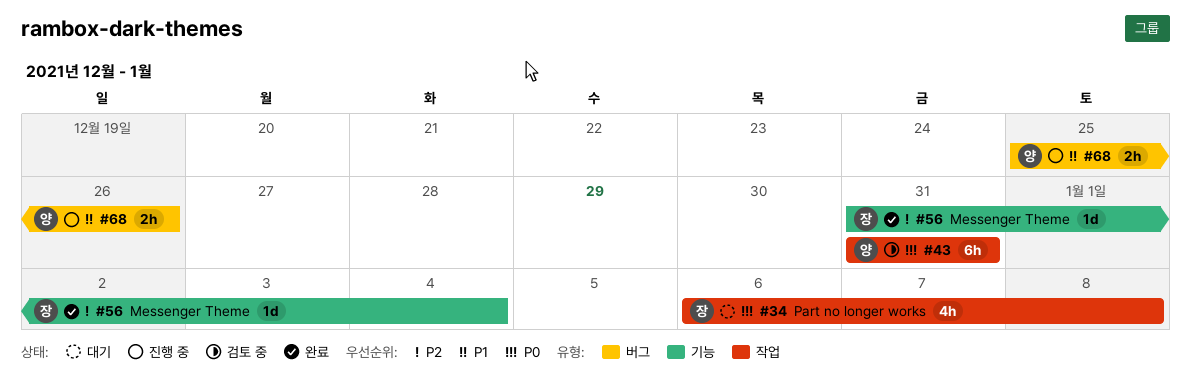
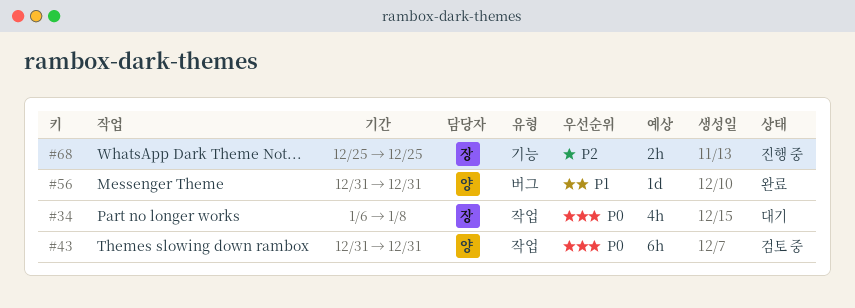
#56, owner: 장 -> 양
#56, priority: P2 -> P1
#56, label: 기능 -> 버그
#56, due: Jan 4 -> Dec 31
#68, owner: 양 -> 장
#68, priority: P1 -> P2
#68, label: 버그 -> 기능
#68, due: Dec 26 -> Dec 25

